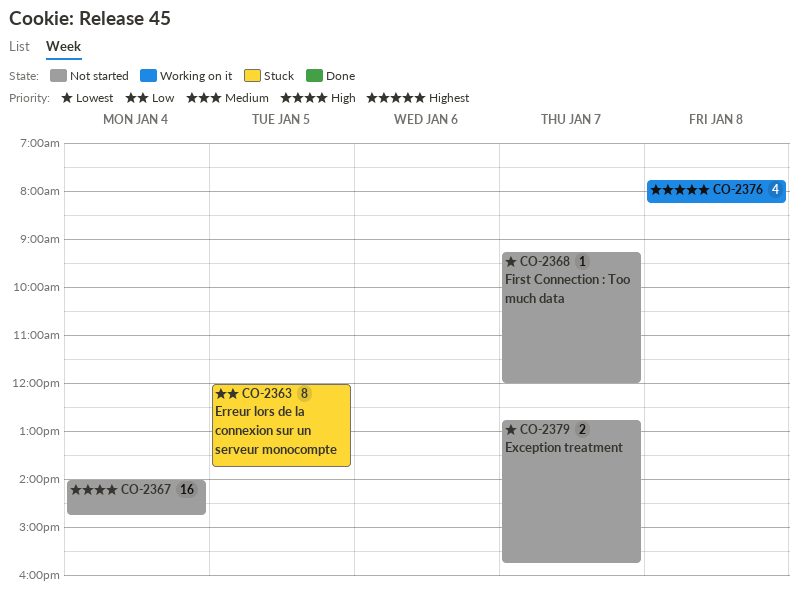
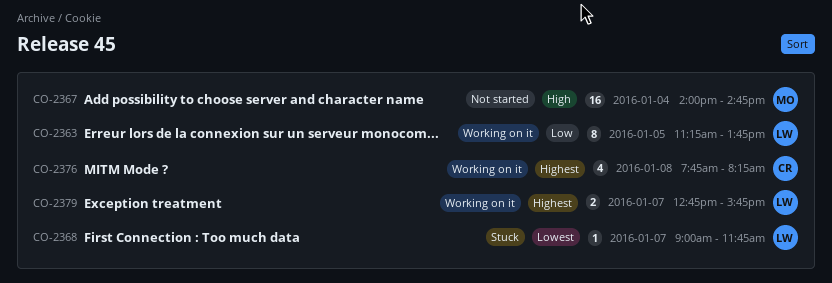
CO-2363, status: Stuck -> Working on it
CO-2363, begins: 12:00 -> 11:15
CO-2368, status: Not started -> Stuck
CO-2368, begins: 09:15 -> 09:00
CO-2368, ends: 12:00 -> 11:45
CO-2379, status: Not started -> Working on it
CO-2379, priority: Lowest -> Highest

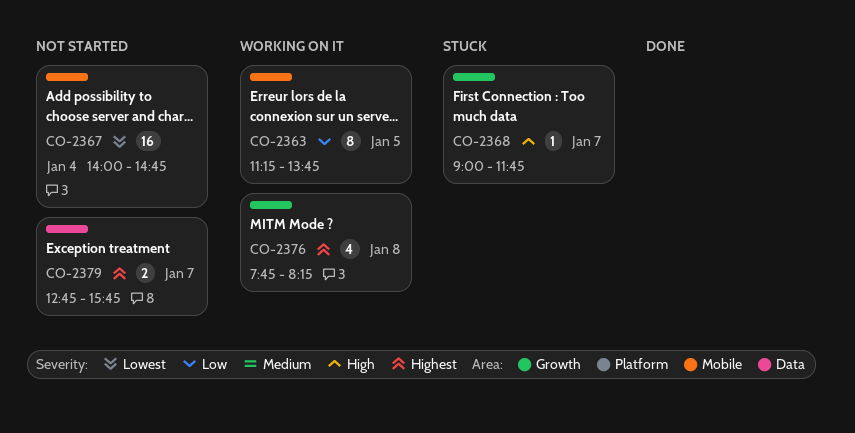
CO-2367, priority: High -> Lowest
CO-2368, priority: Lowest -> High
CO-2379, status: Working on it -> Not started

